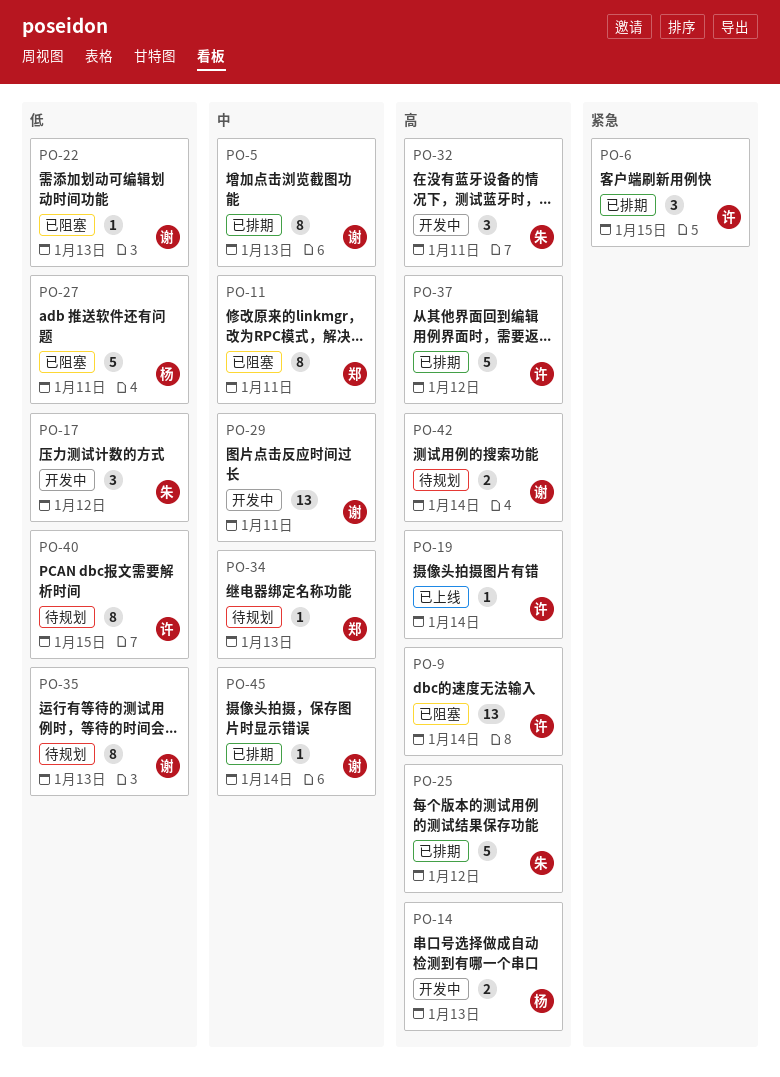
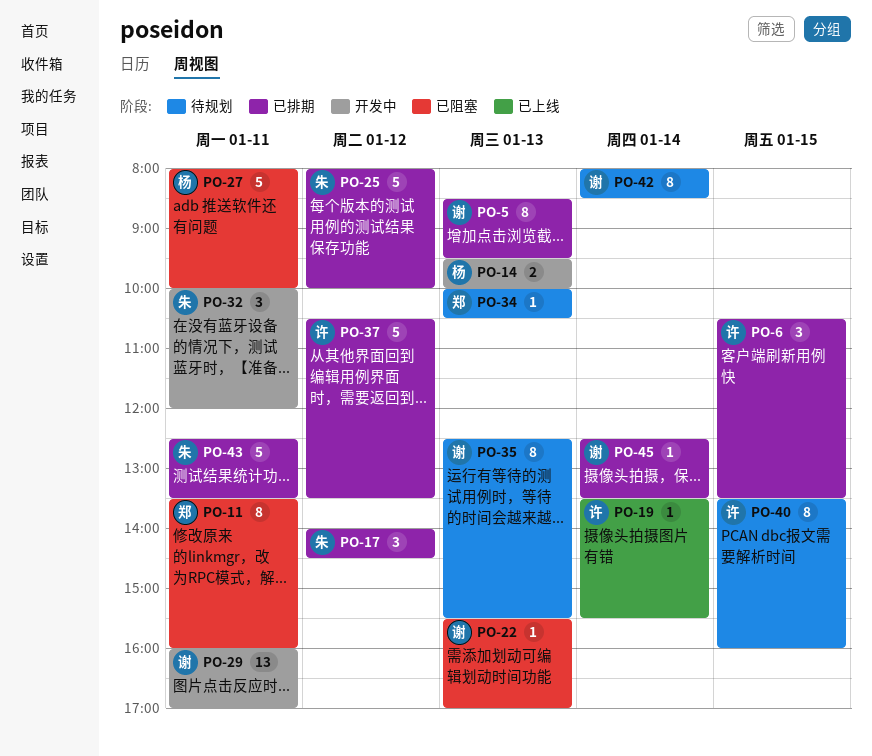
PO-9: present -> none
PO-17, status: 开发中 -> 已排期
PO-42, estimate: 2 -> 8
PO-43: none -> present

